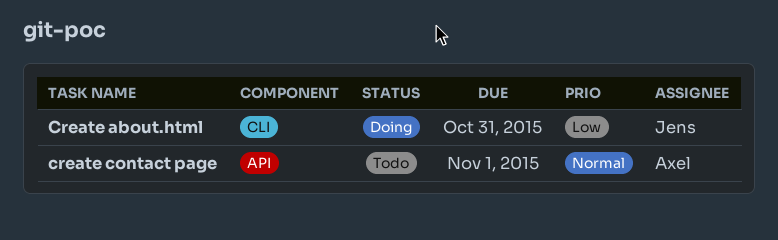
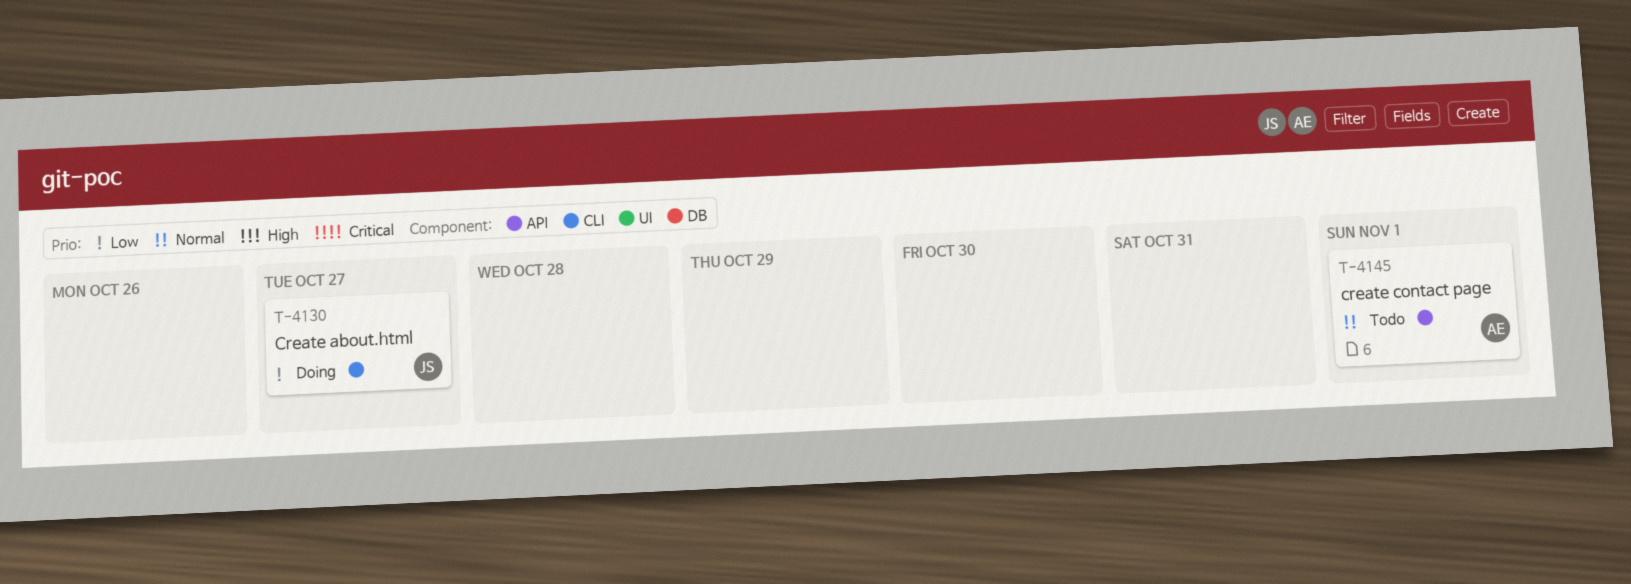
Create about.html, due: Oct 31 -> Oct 27

